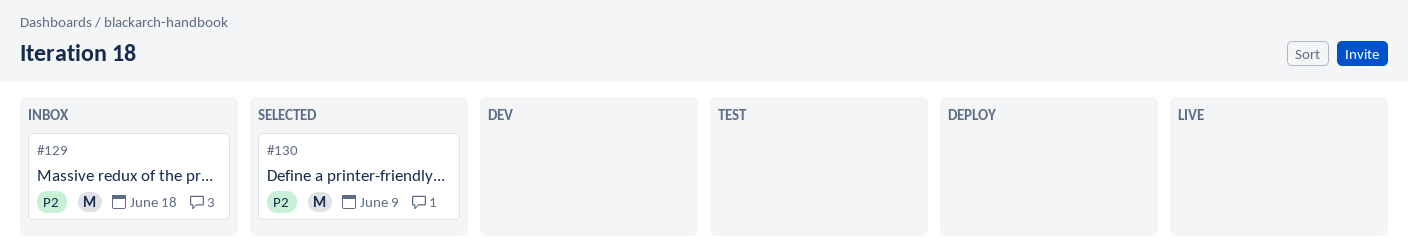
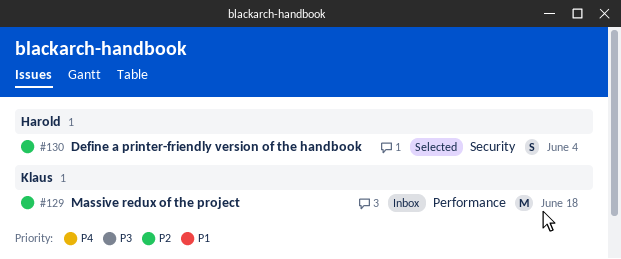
#130, estimate: M -> S
#130, due: Jun 9 -> Jun 4

